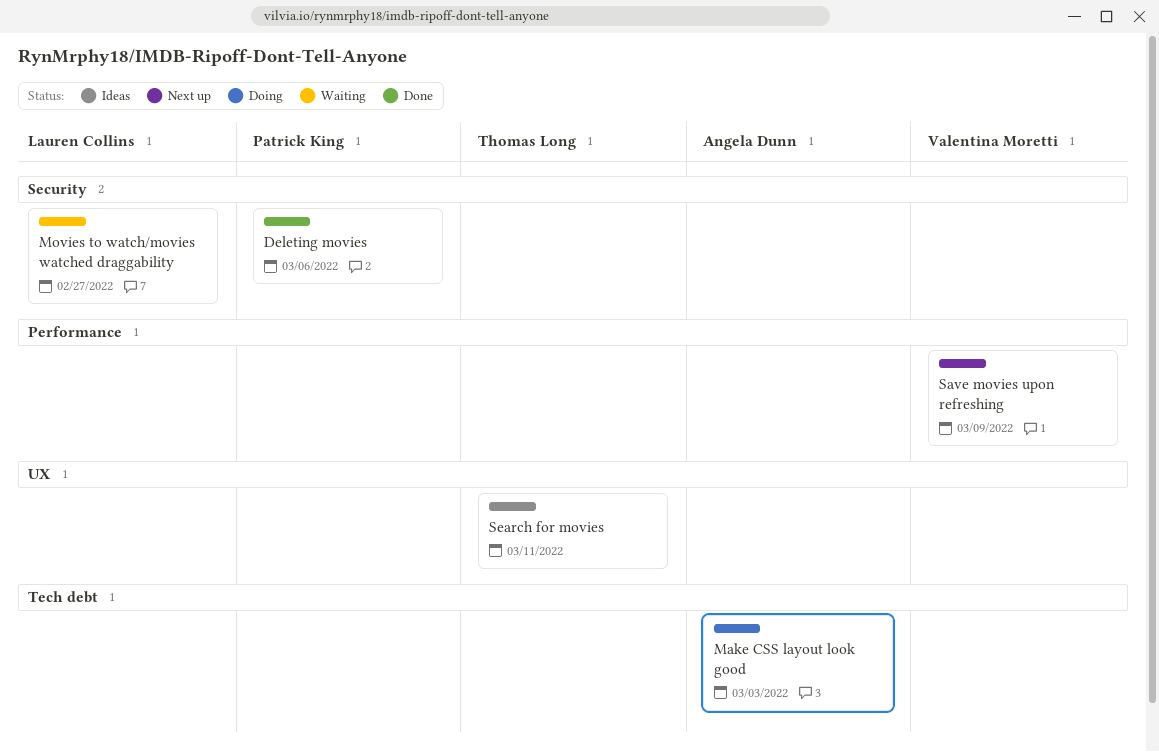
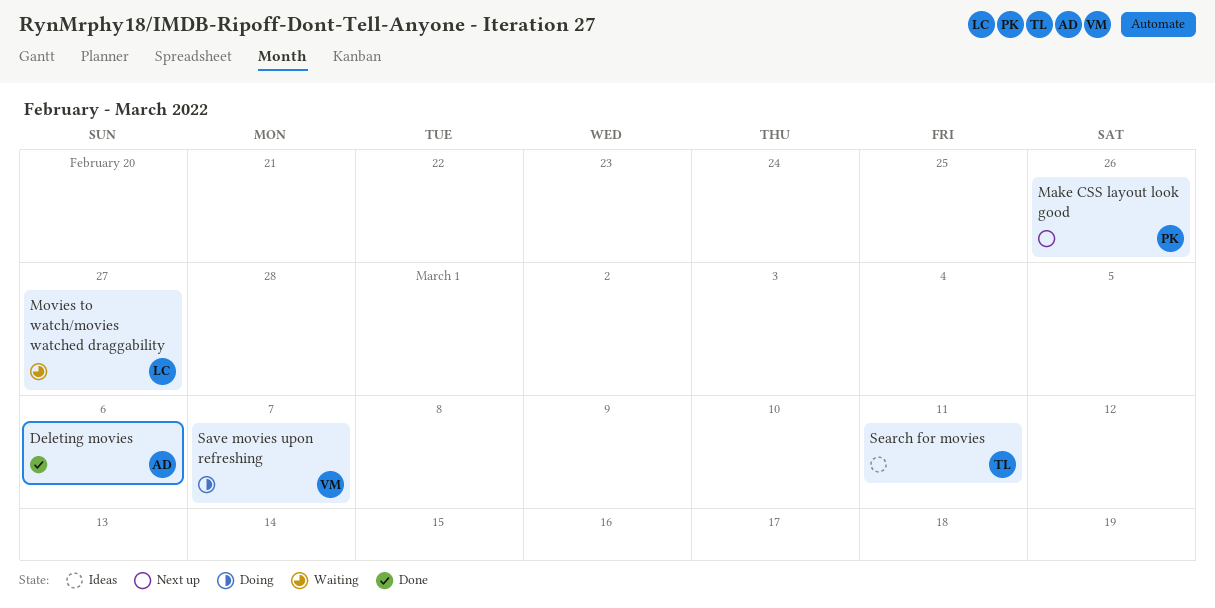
Deleting movies, owner: Patrick King -> Angela Dunn
Make CSS layout look good, status: Doing -> Next up
Make CSS layout look good, owner: Angela Dunn -> Patrick King
Make CSS layout look good, due: Mar 3 -> Feb 26
Save movies upon refreshing, status: Next up -> Doing
Save movies upon refreshing, due: Mar 9 -> Mar 7

